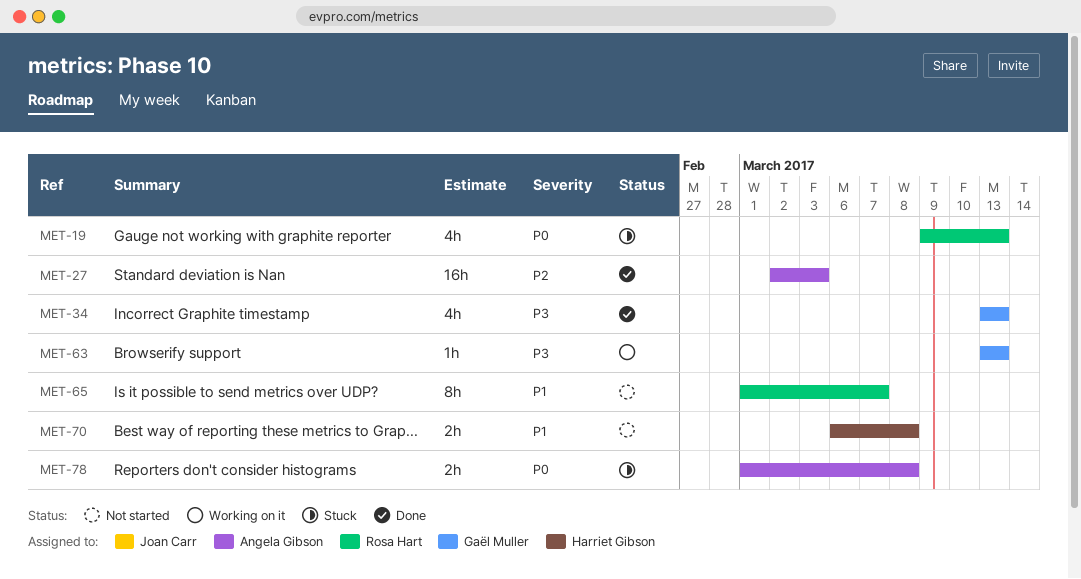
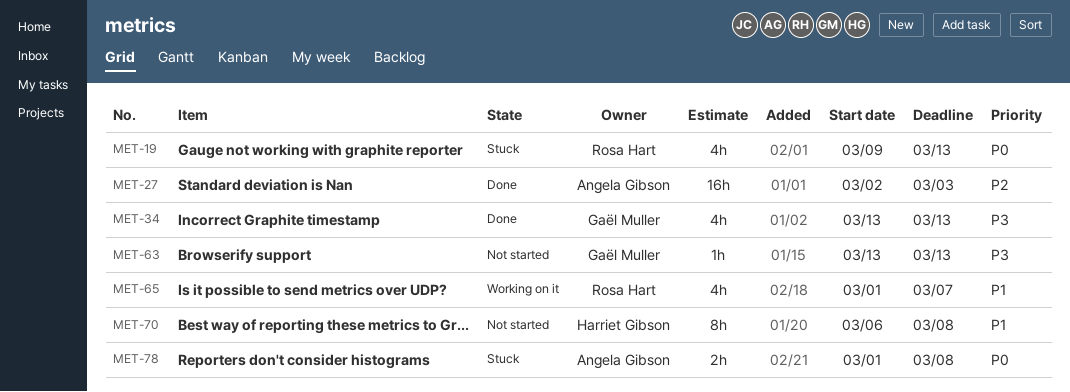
MET-63, status: Working on it -> Not started
MET-65, status: Not started -> Working on it
MET-65, estimate: 8h -> 4h
MET-70, estimate: 2h -> 8h

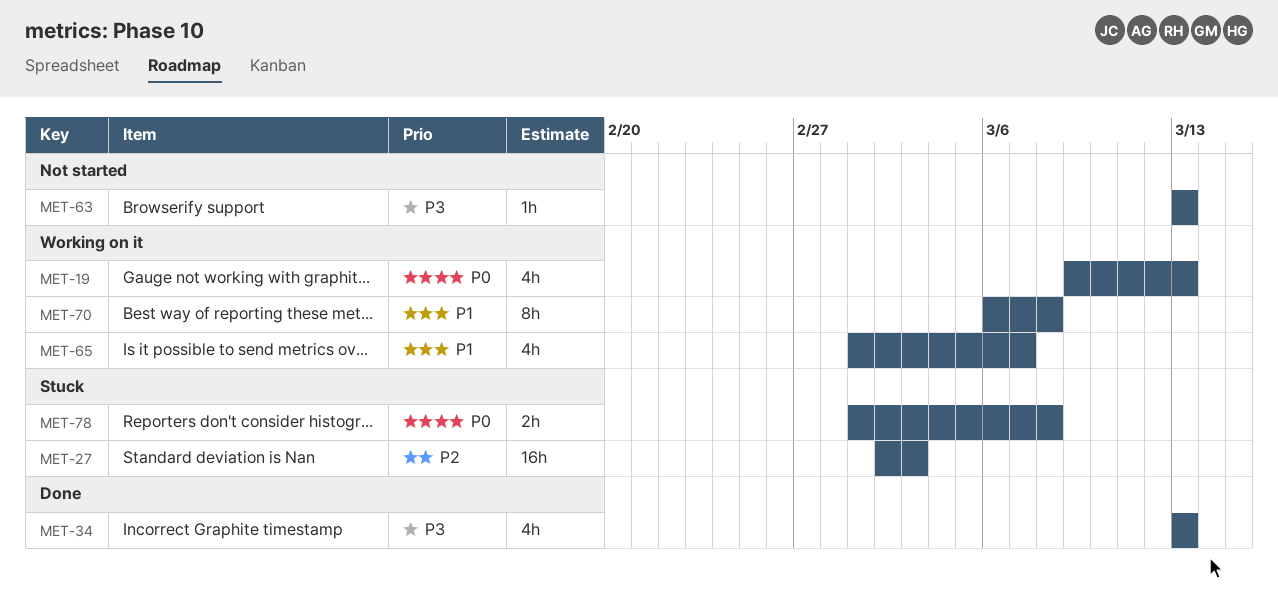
MET-19, status: Stuck -> Working on it
MET-27, status: Done -> Stuck
MET-70, status: Not started -> Working on it

